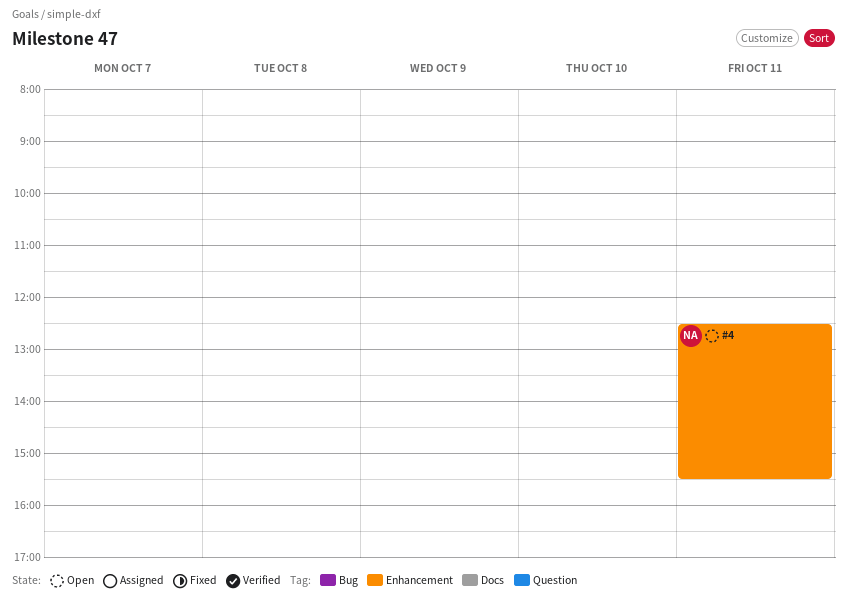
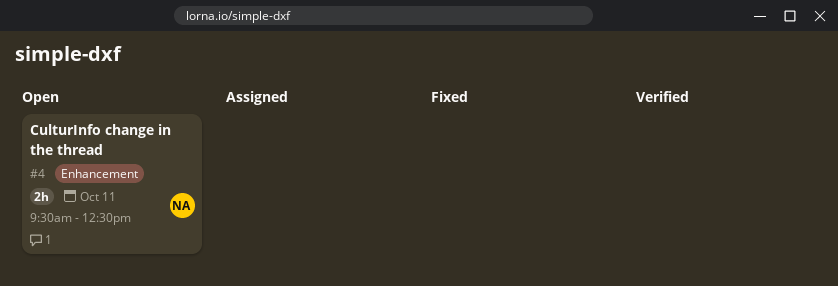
#4, begins: 12:30 -> 09:30
#4, ends: 15:30 -> 12:30

